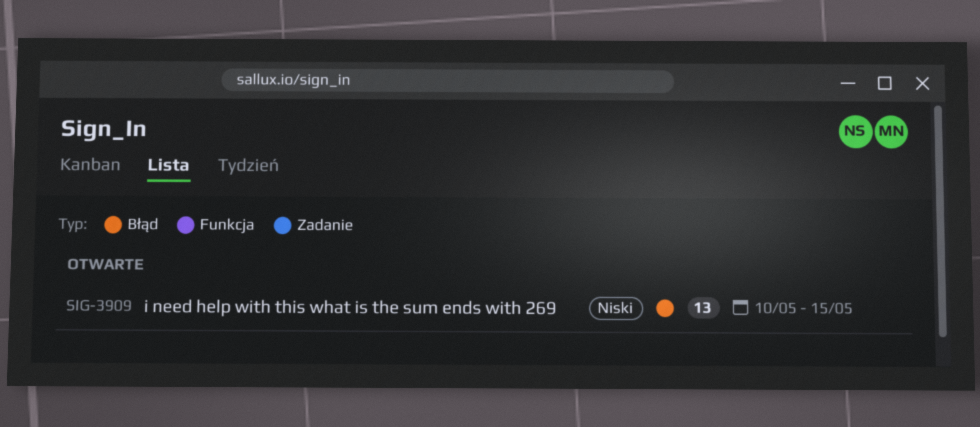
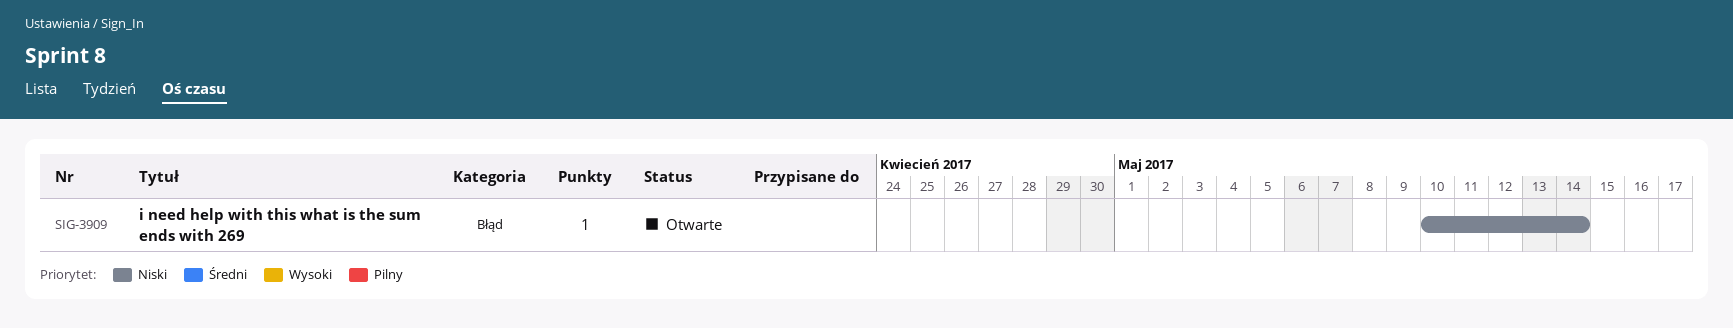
SIG-3909, estimate: 13 -> 1
SIG-3909, due: May 15 -> May 14

